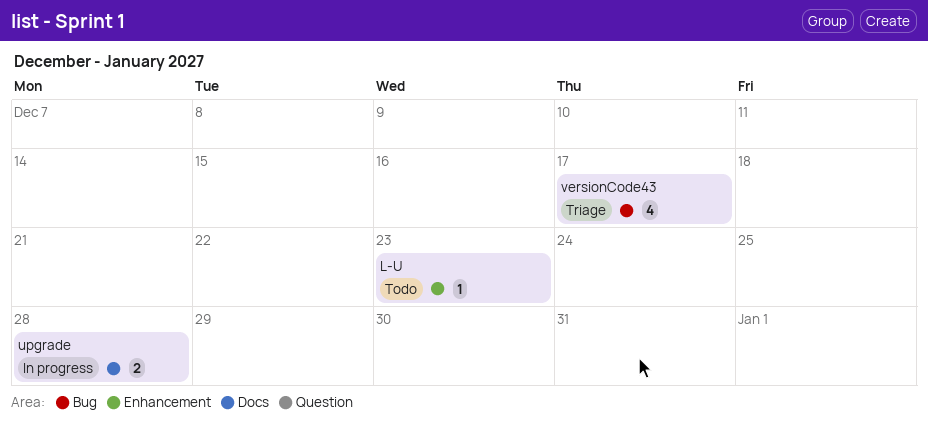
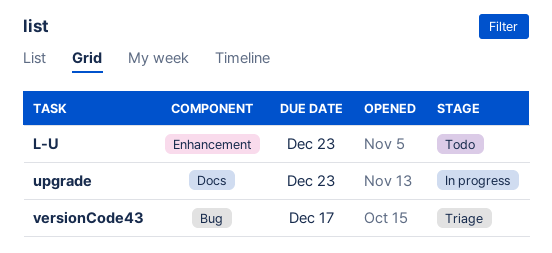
upgrade, due: Dec 28 -> Dec 23

